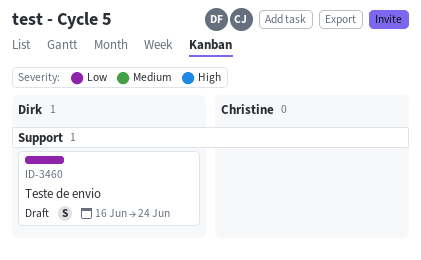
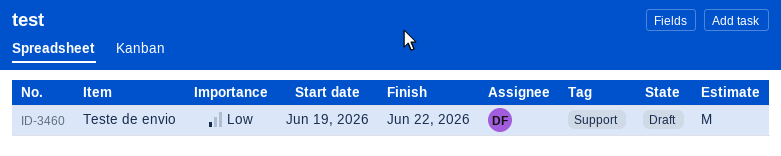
ID-3460, estimate: S -> M
ID-3460, start: Jun 16 -> Jun 19
ID-3460, due: Jun 24 -> Jun 22

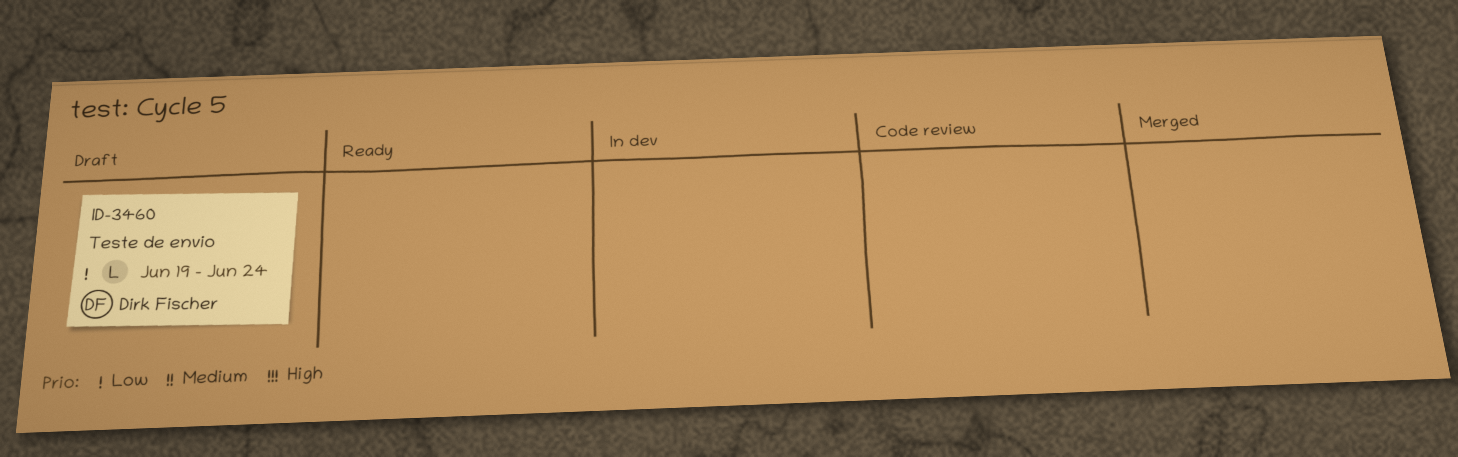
ID-3460, estimate: M -> L
ID-3460, due: Jun 22 -> Jun 24

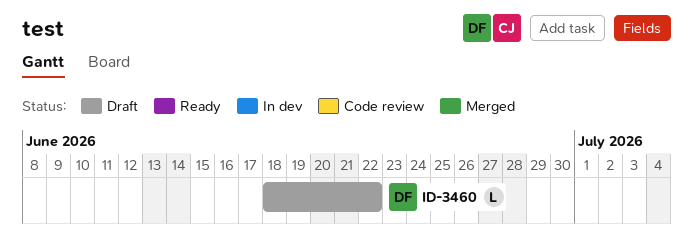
ID-3460, start: Jun 19 -> Jun 18
ID-3460, due: Jun 24 -> Jun 22

